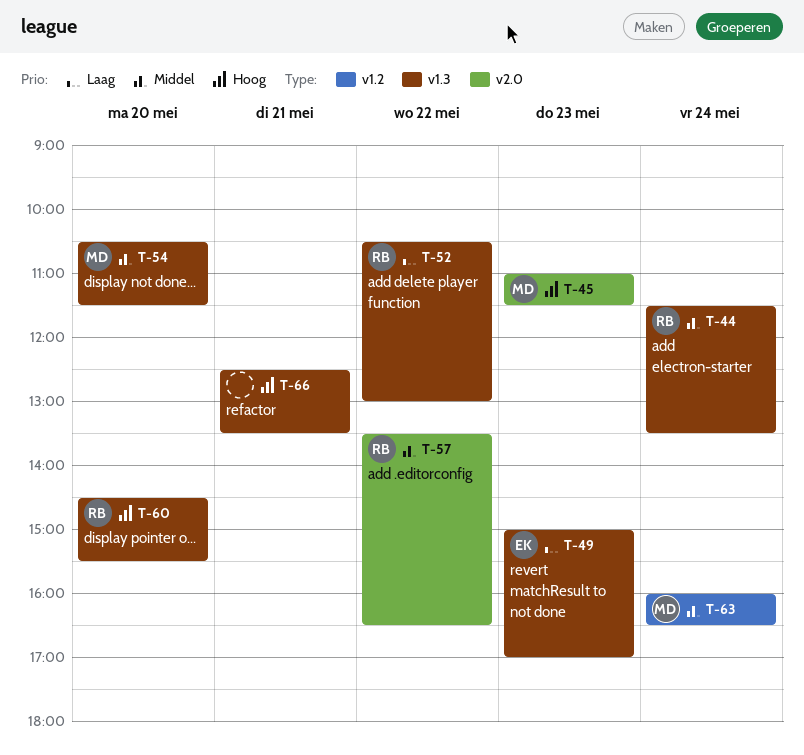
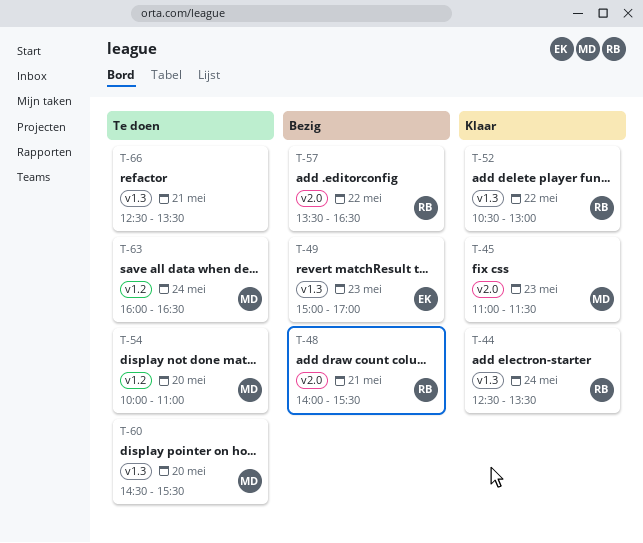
T-44, begins: 11:30 -> 12:30
T-48: none -> present
T-54, label: v1.3 -> v1.2
T-54, begins: 10:30 -> 10:00
T-54, ends: 11:30 -> 11:00
T-60, owner: RB -> MD

